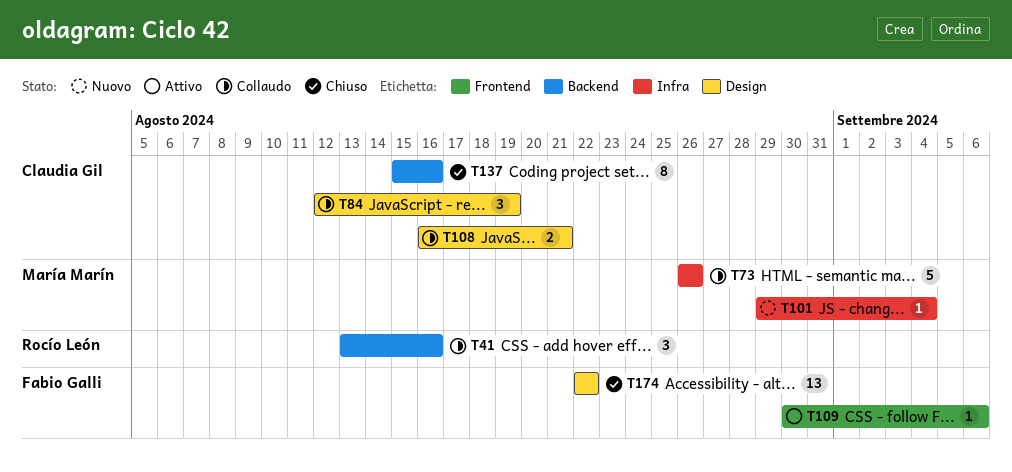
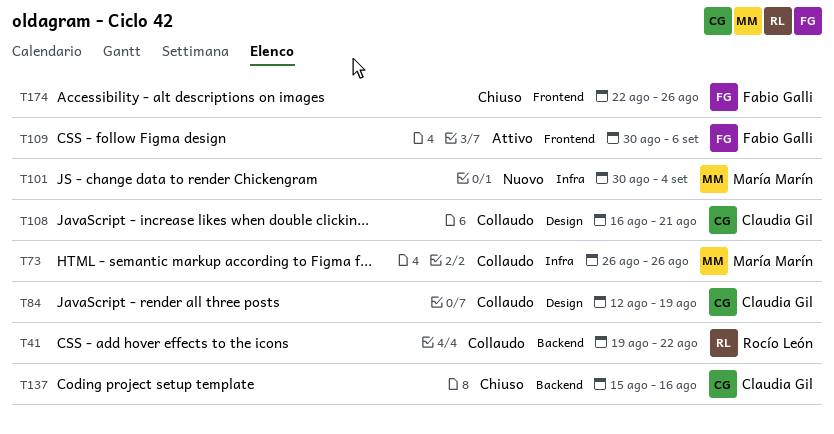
T41, start: Aug 13 -> Aug 19
T41, due: Aug 16 -> Aug 22
T101, start: Aug 29 -> Aug 30
T174, label: Design -> Frontend
T174, due: Aug 22 -> Aug 26

